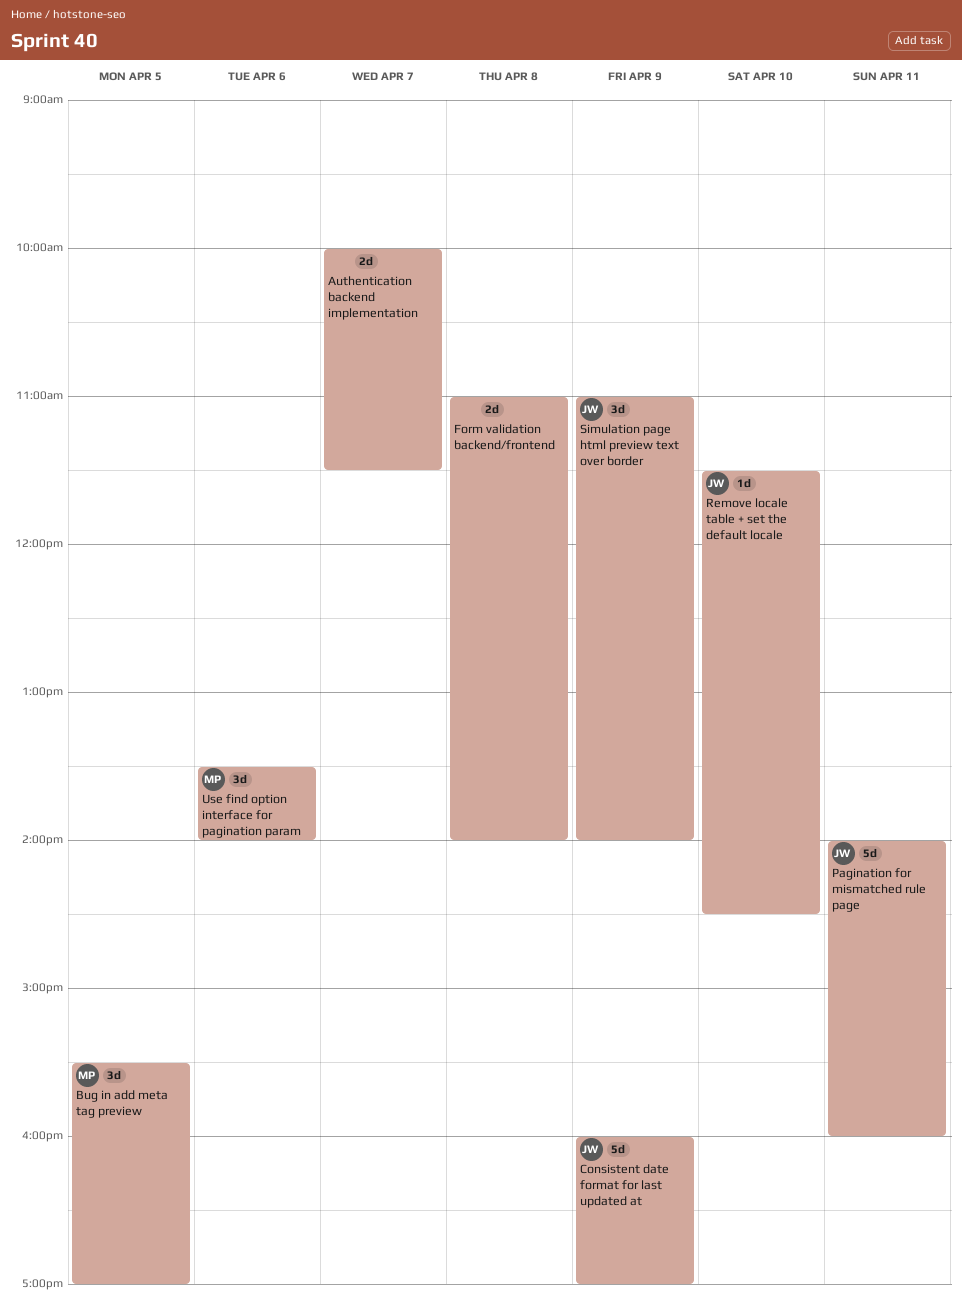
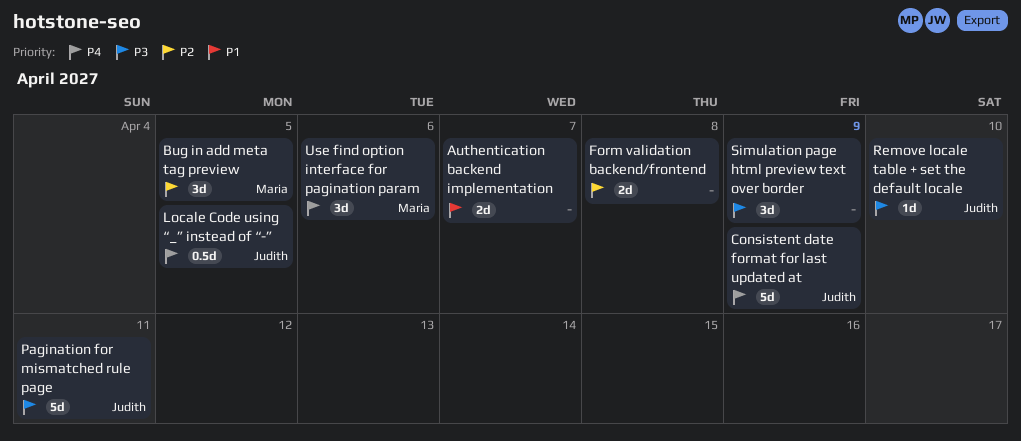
Locale Code using “_” instead of “-”: none -> present
Simulation page html preview text over border, owner: Judith -> none

